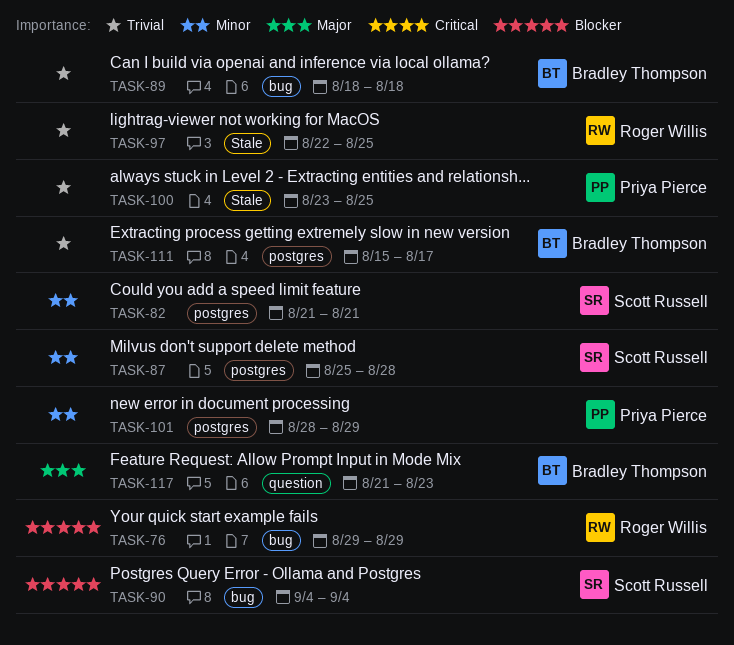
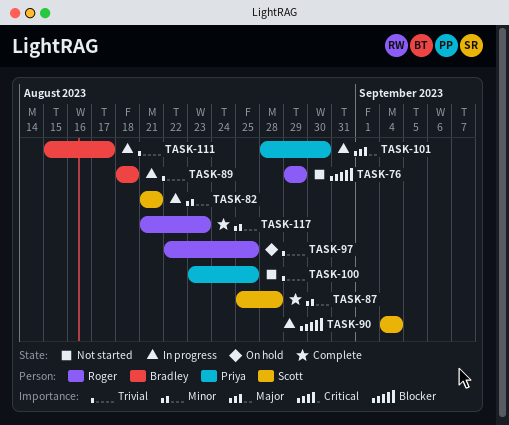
TASK-101, priority: Minor -> Major
TASK-101, due: Aug 29 -> Aug 30
TASK-117, owner: Bradley Thompson -> Roger Willis
TASK-117, priority: Major -> Minor

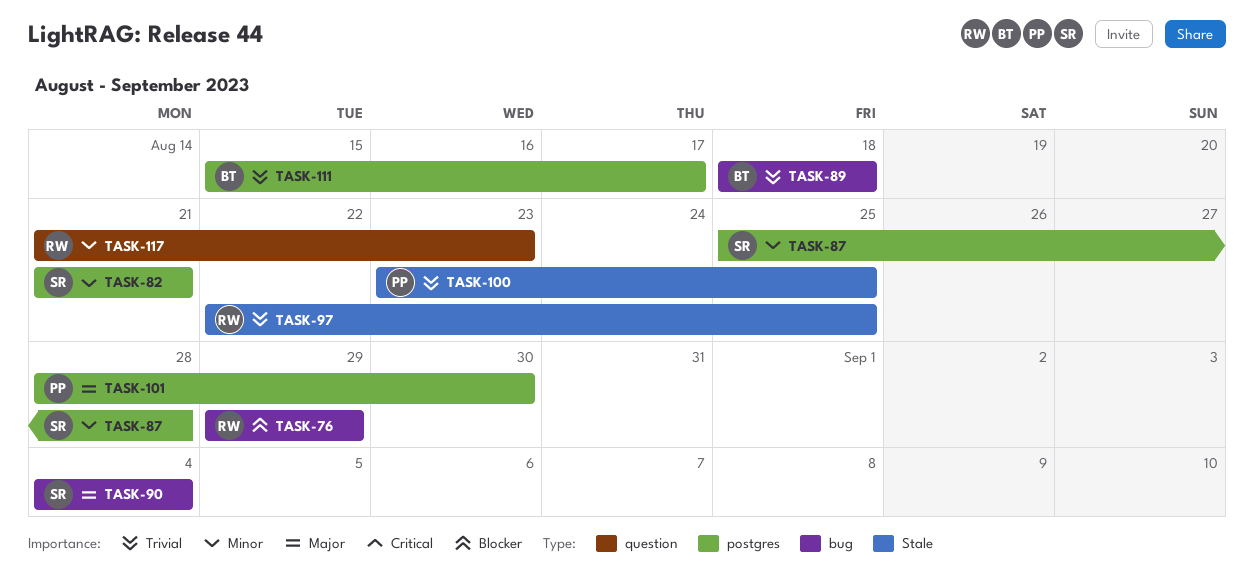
TASK-90, priority: Blocker -> Major

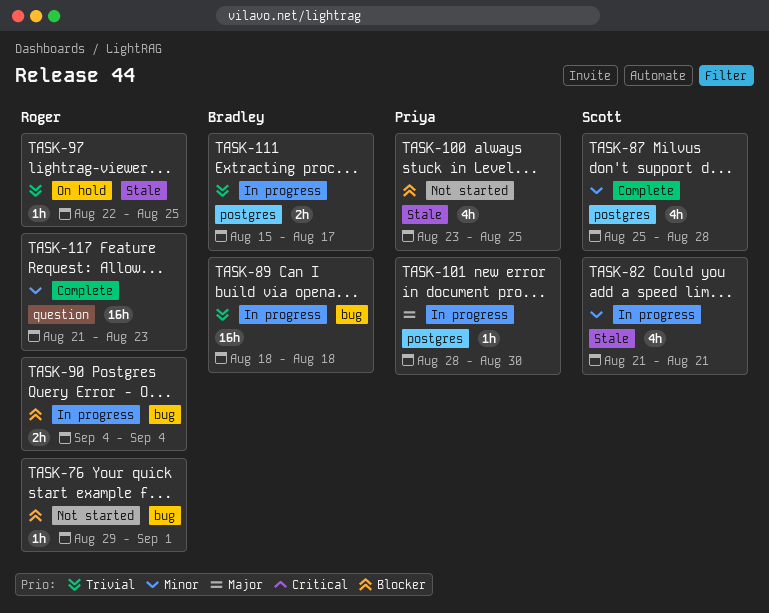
TASK-76, due: Aug 29 -> Sep 1
TASK-82, label: postgres -> Stale
TASK-90, owner: Scott -> Roger
TASK-90, priority: Major -> Blocker
TASK-100, priority: Trivial -> Blocker

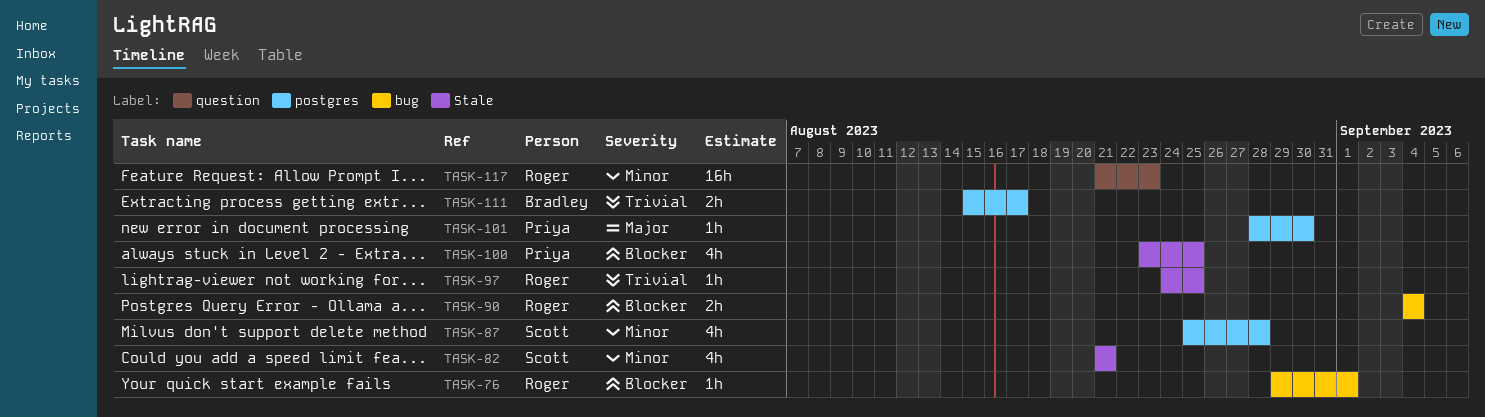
TASK-89: present -> none
TASK-97, start: Aug 22 -> Aug 24

